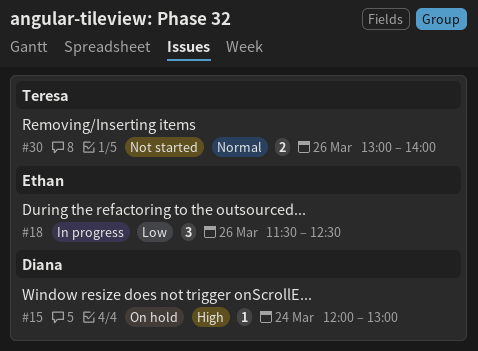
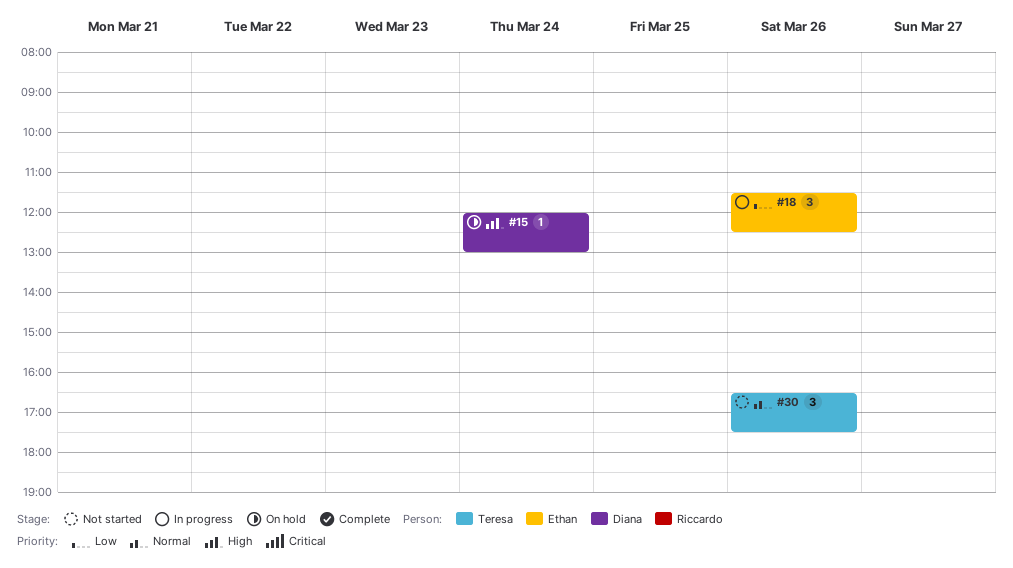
#30, estimate: 2 -> 3
#30, begins: 13:00 -> 16:30
#30, ends: 14:00 -> 17:30

